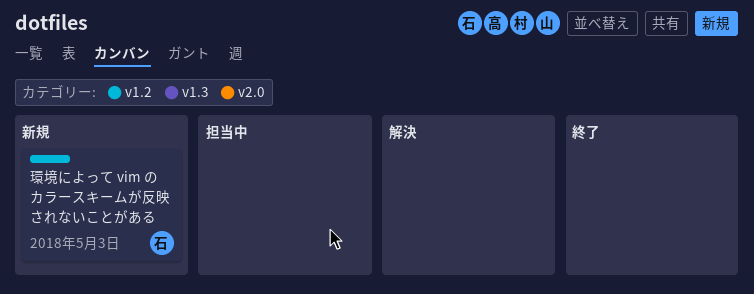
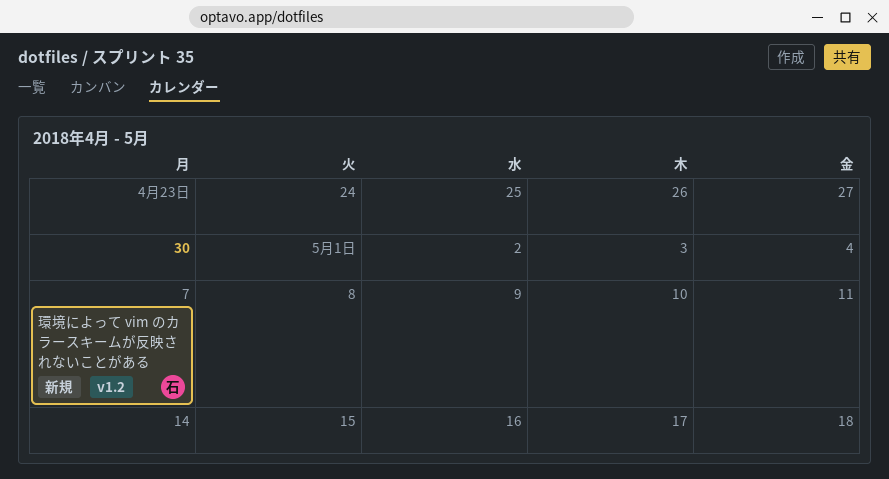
環境によって vim のカラースキームが反映されないことがある, due: May 3 -> May 7

